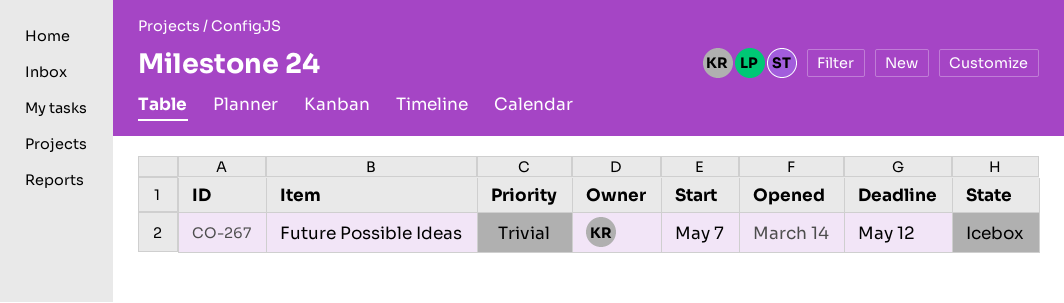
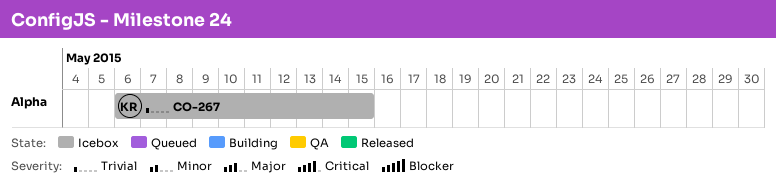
CO-267, start: May 7 -> May 6
CO-267, due: May 12 -> May 15

